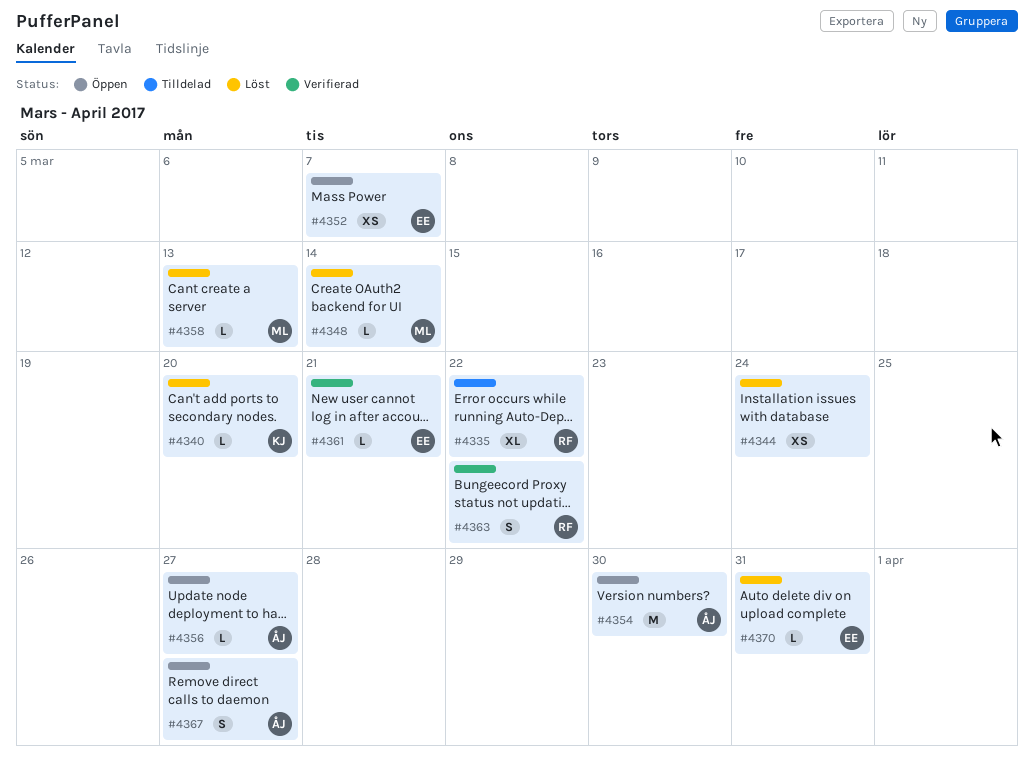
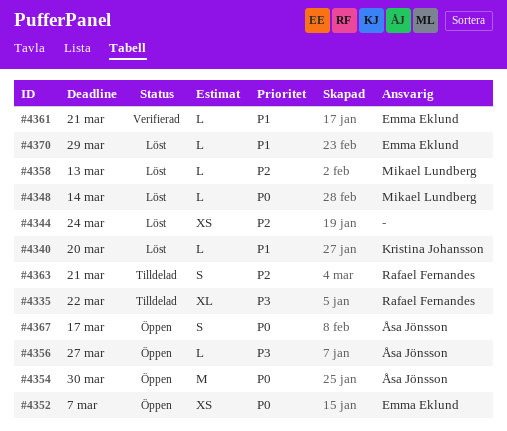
#4363, status: Verifierad -> Tilldelad
#4363, due: Mar 22 -> Mar 21
#4367, due: Mar 27 -> Mar 17
#4370, due: Mar 31 -> Mar 29

